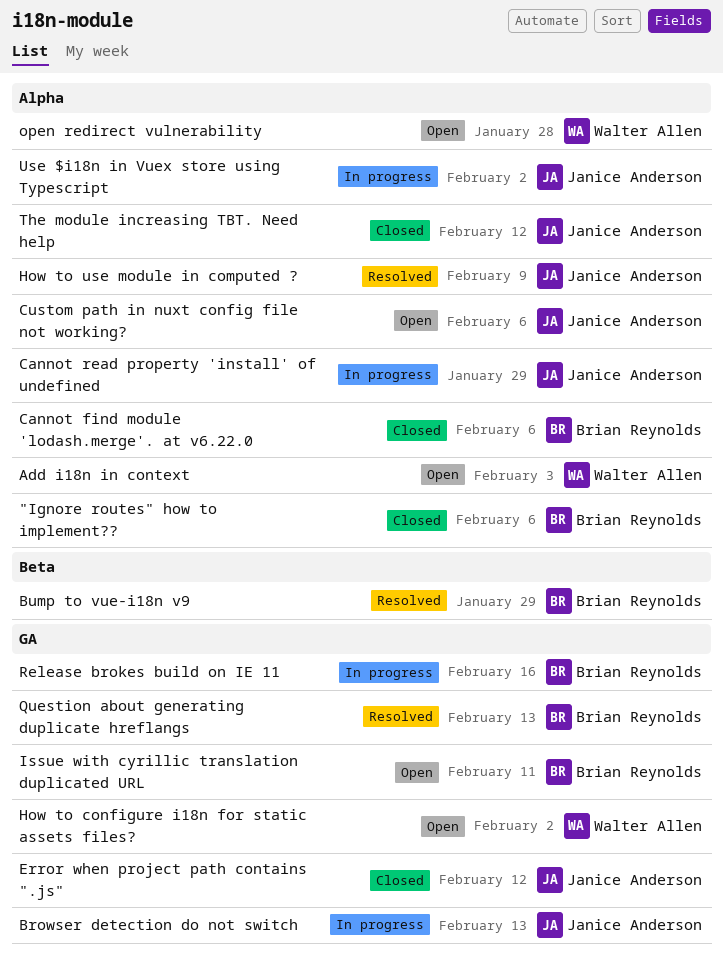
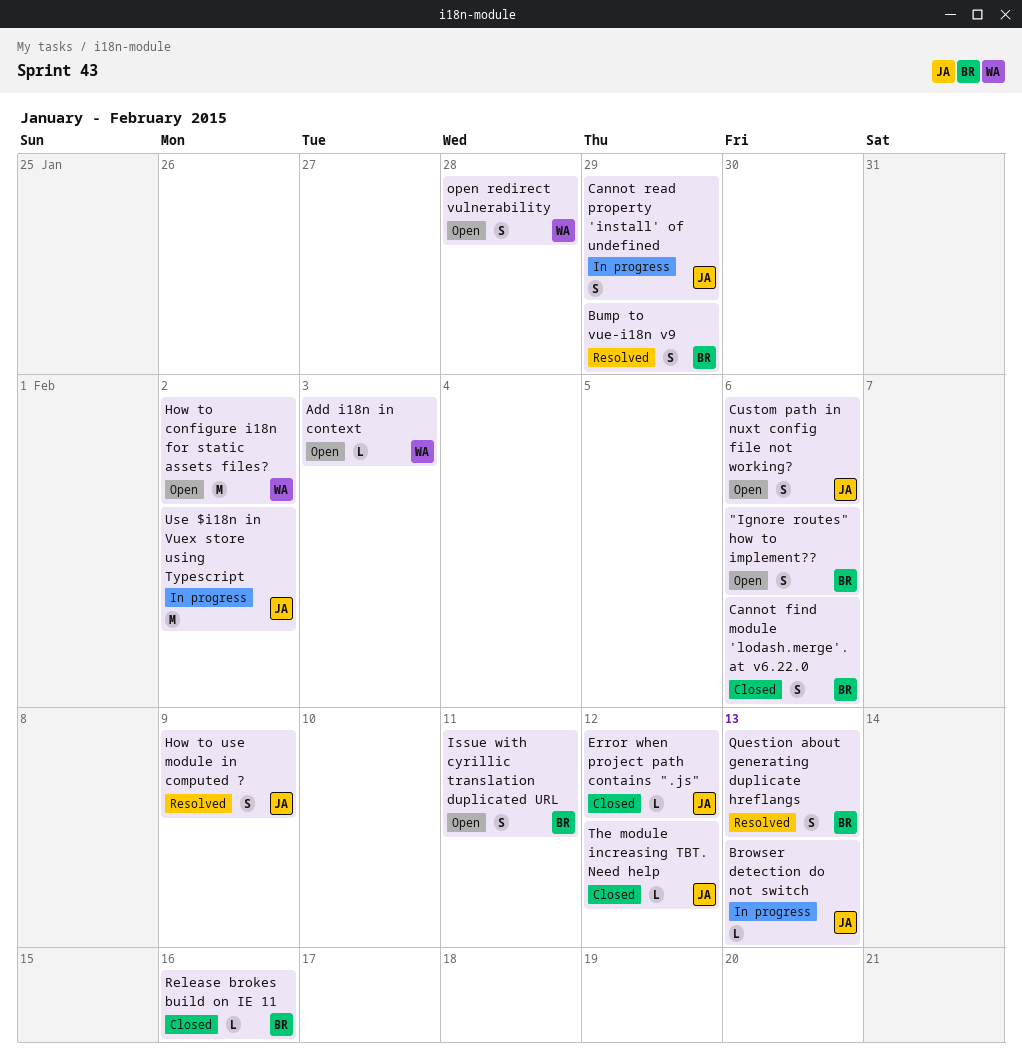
"Ignore routes" how to implement??, status: Closed -> Open
Release brokes build on IE 11, status: In progress -> Closed

